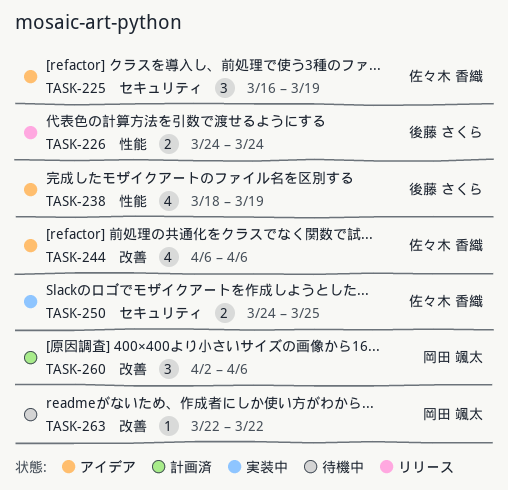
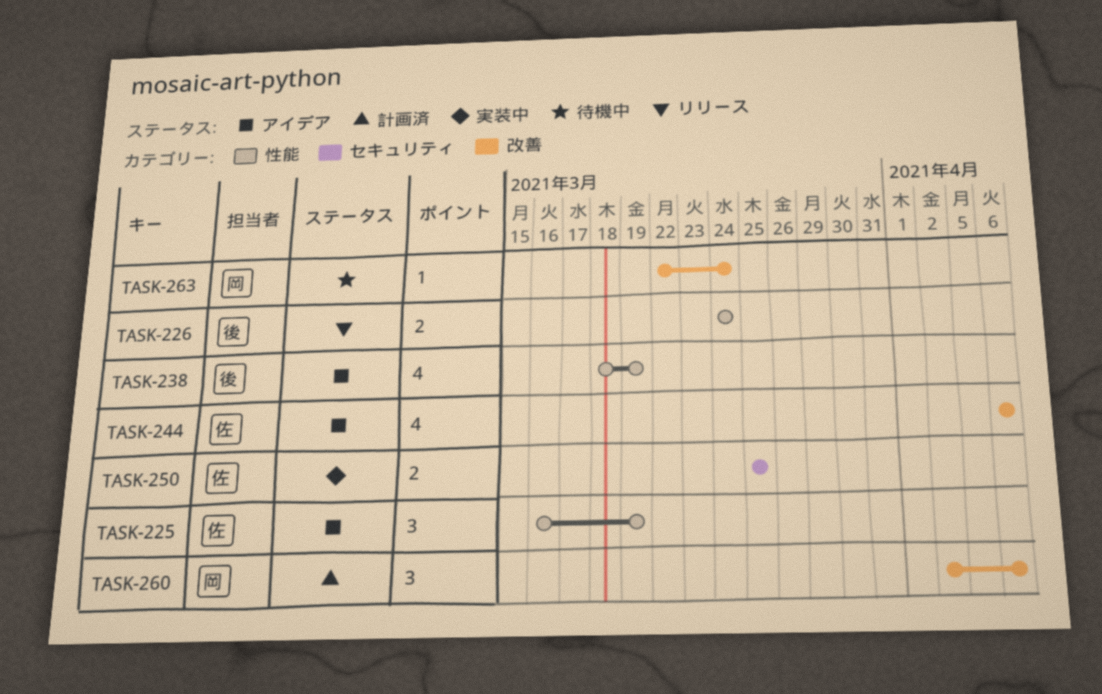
TASK-225, label: セキュリティ -> 性能
TASK-250, start: Mar 24 -> Mar 25
TASK-263, due: Mar 22 -> Mar 24

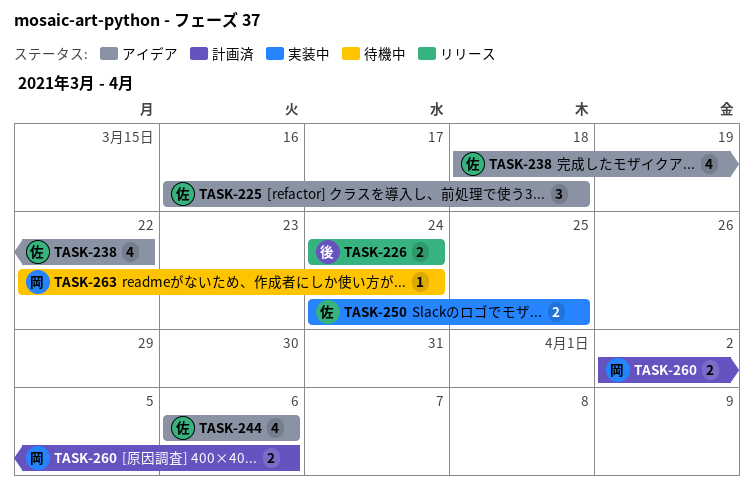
TASK-225, due: Mar 19 -> Mar 18
TASK-238, owner: 後 -> 佐
TASK-238, due: Mar 19 -> Mar 22
TASK-250, start: Mar 25 -> Mar 24
TASK-260, estimate: 3 -> 2

